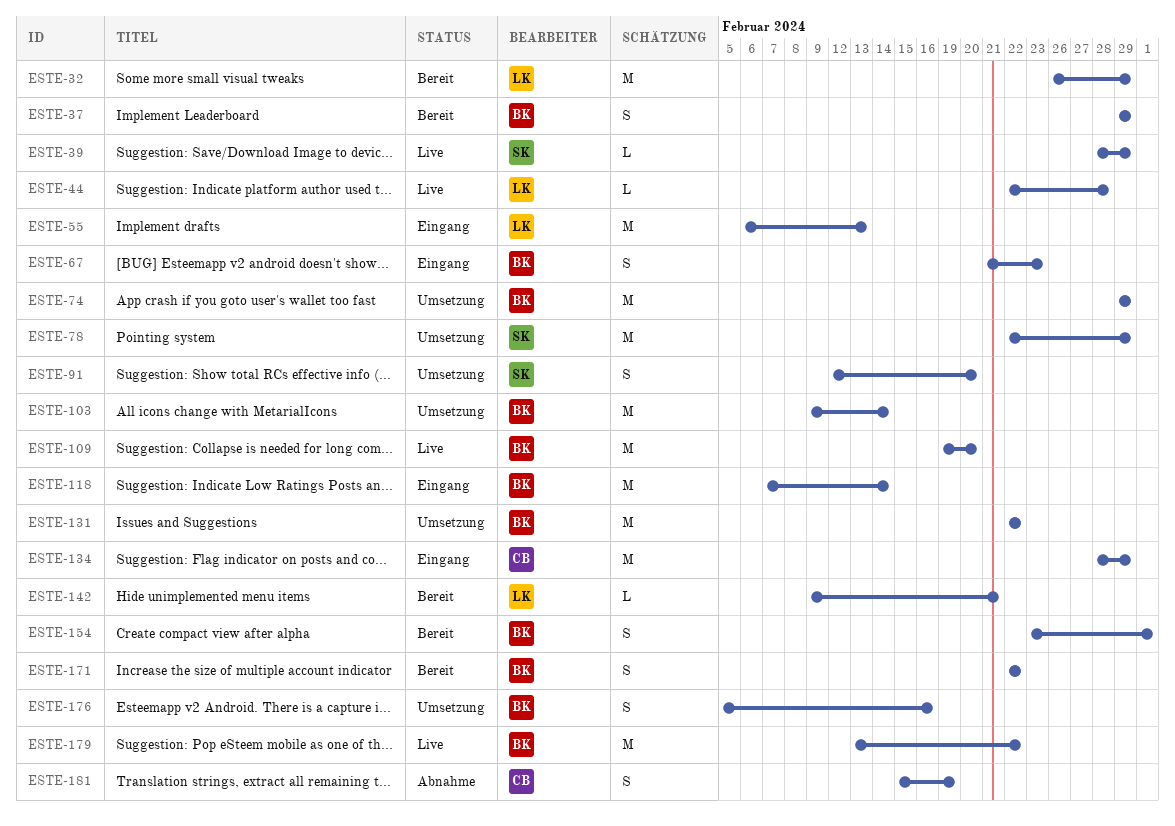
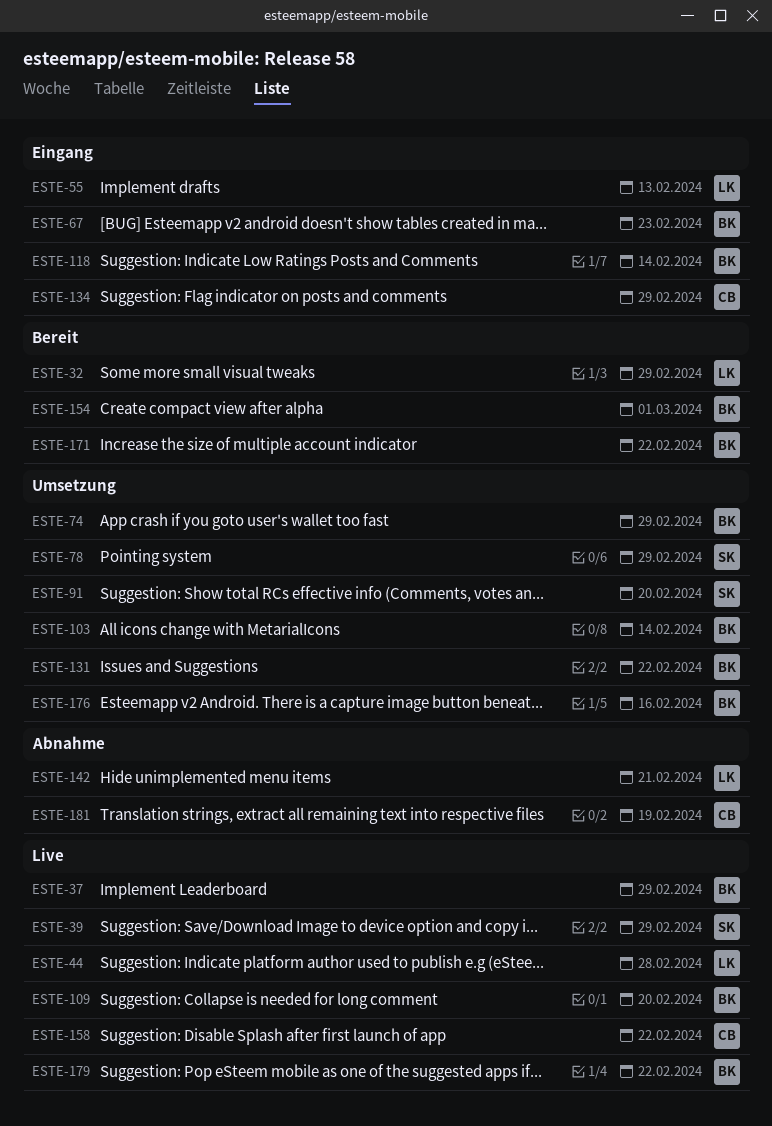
ESTE-37, status: Bereit -> Live
ESTE-142, status: Bereit -> Abnahme
ESTE-158: none -> present

